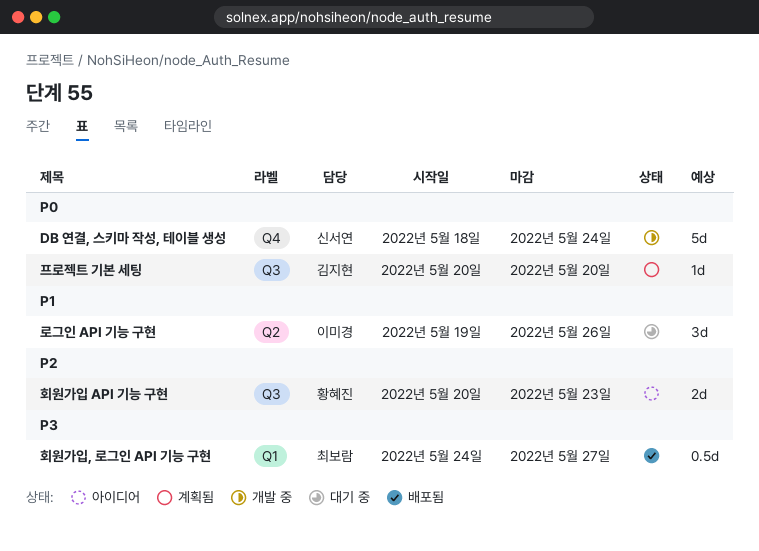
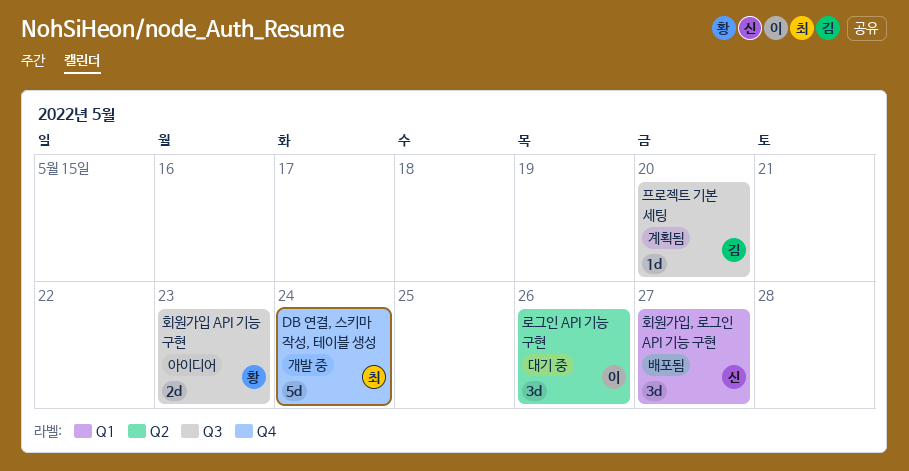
DB 연결, 스키마 작성, 테이블 생성, owner: 신서연 -> 최보람
회원가입, 로그인 API 기능 구현, owner: 최보람 -> 신서연
회원가입, 로그인 API 기능 구현, estimate: 0.5d -> 3d

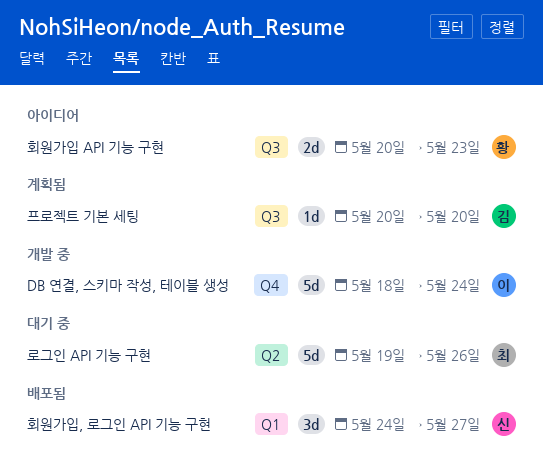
DB 연결, 스키마 작성, 테이블 생성, owner: 최 -> 이
로그인 API 기능 구현, owner: 이 -> 최
로그인 API 기능 구현, estimate: 3d -> 5d

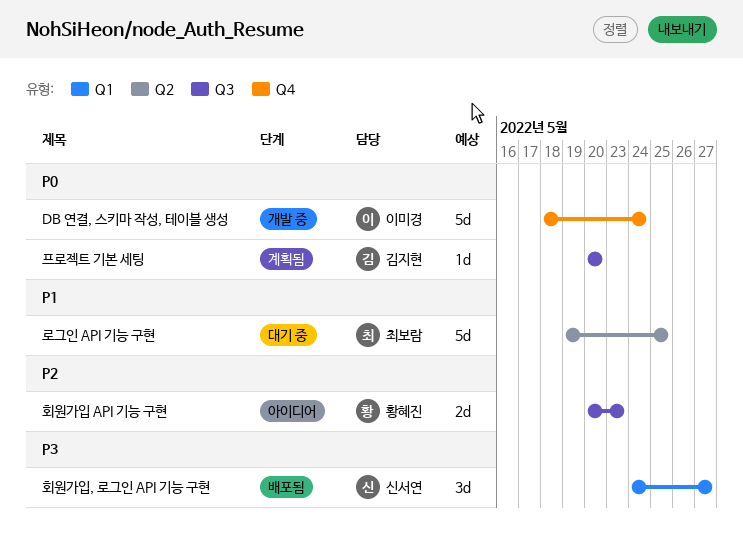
로그인 API 기능 구현, due: May 26 -> May 25

